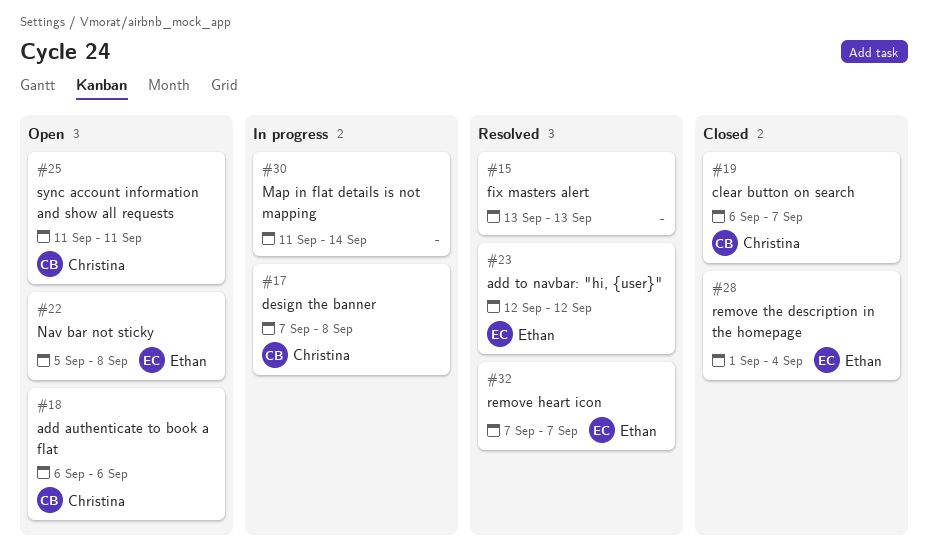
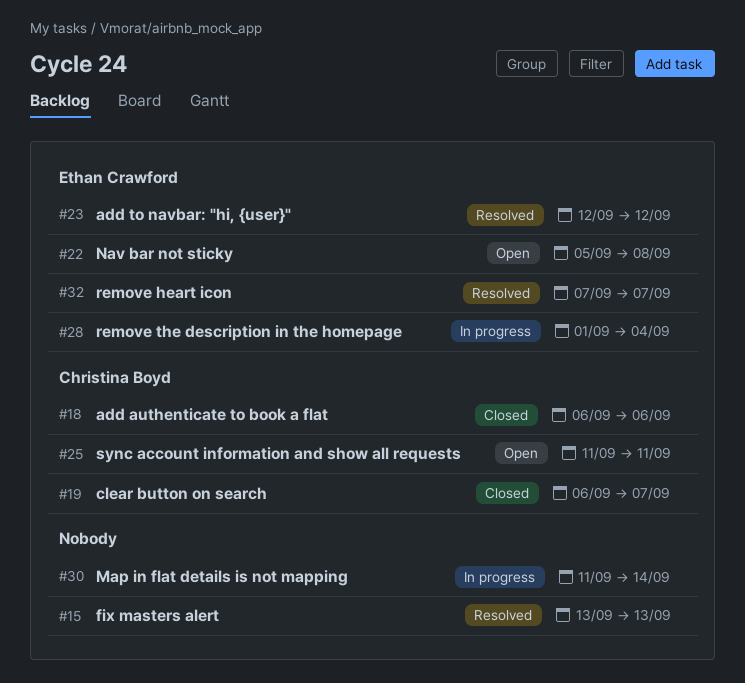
#17: present -> none
#18, status: Open -> Closed
#28, status: Closed -> In progress

